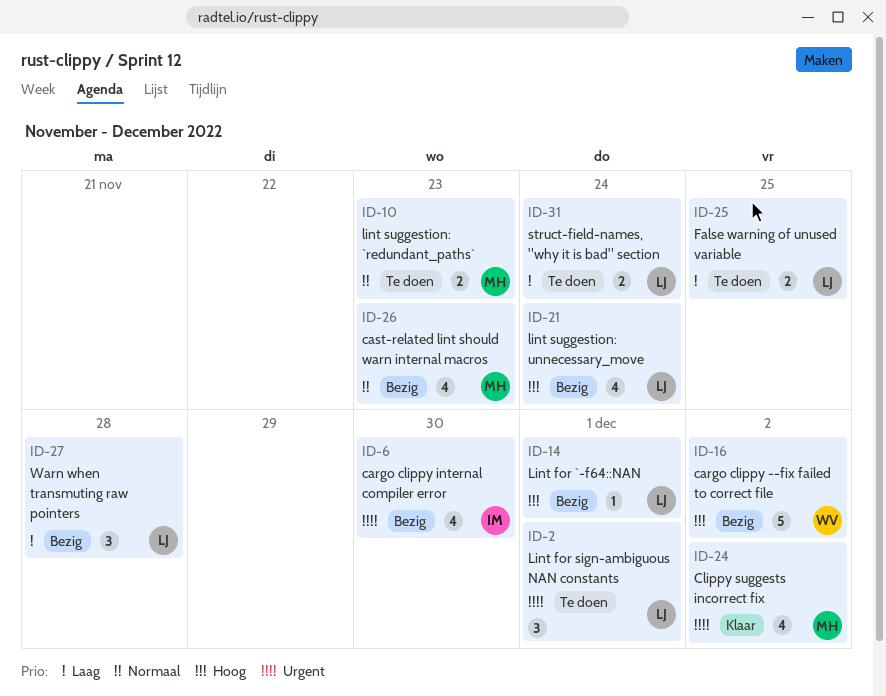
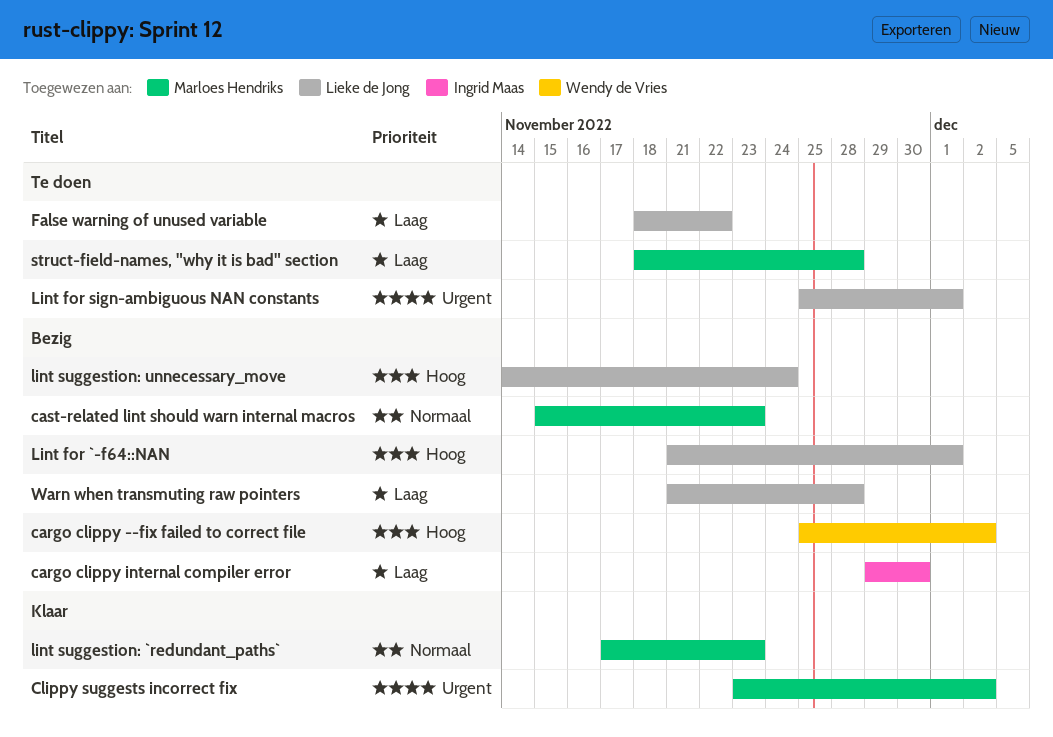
cargo clippy internal compiler error, priority: Urgent -> Laag
False warning of unused variable, due: Nov 25 -> Nov 22
lint suggestion: `redundant_paths`, status: Te doen -> Klaar
struct-field-names, "why it is bad" section, owner: Lieke de Jong -> Marloes Hendriks
struct-field-names, "why it is bad" section, due: Nov 24 -> Nov 28

